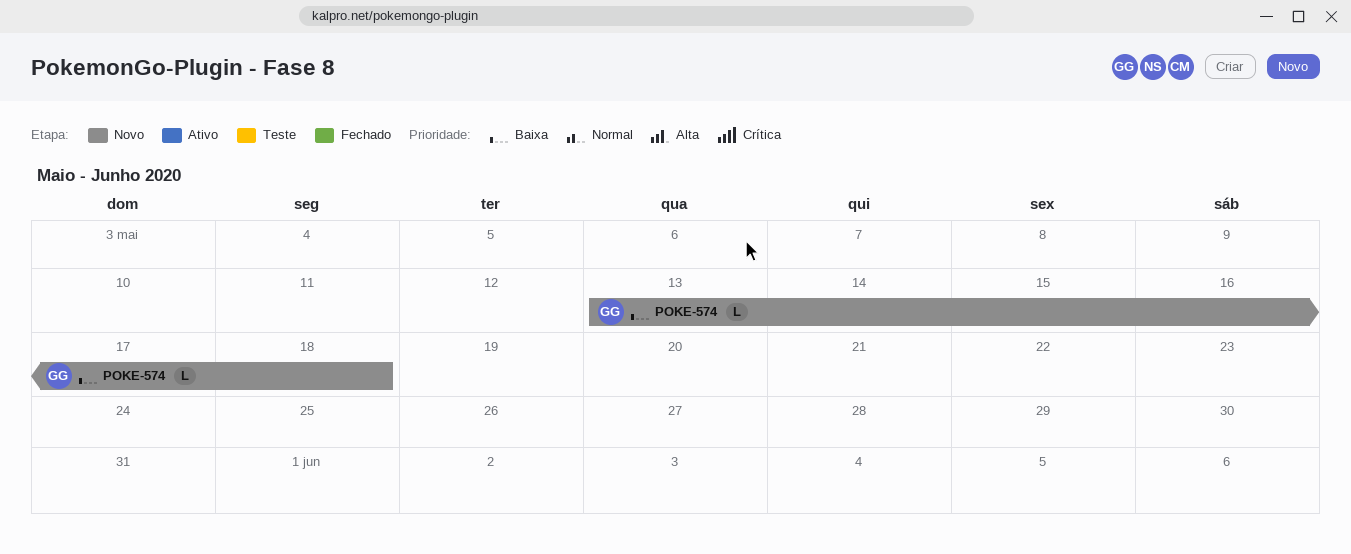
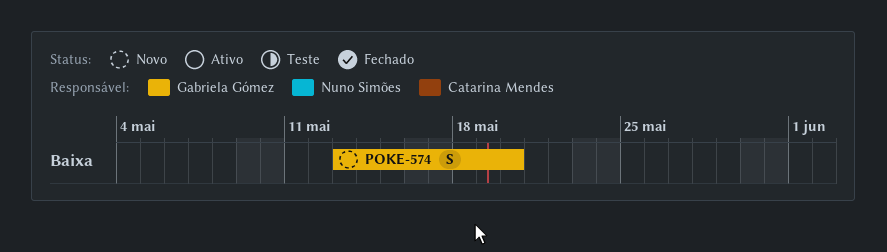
POKE-574, estimate: L -> S
POKE-574, due: May 18 -> May 20

